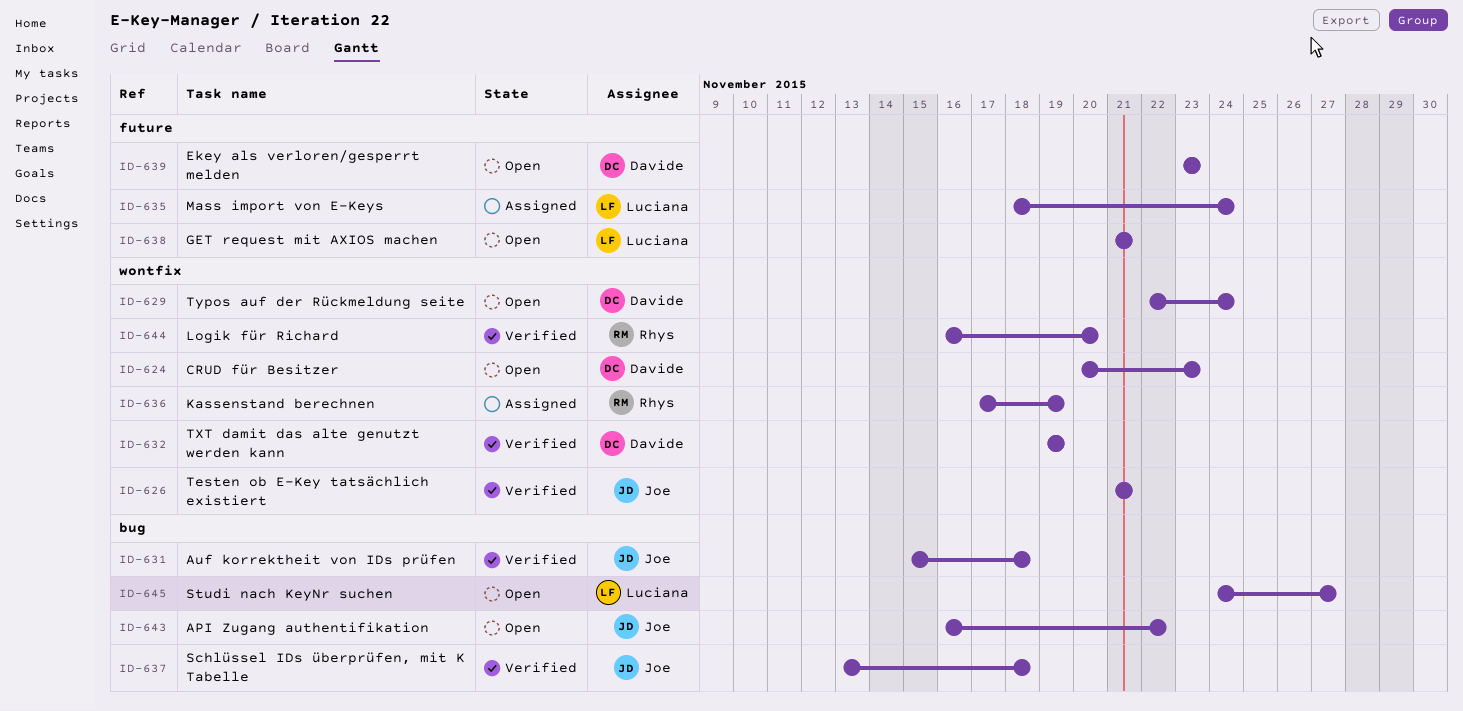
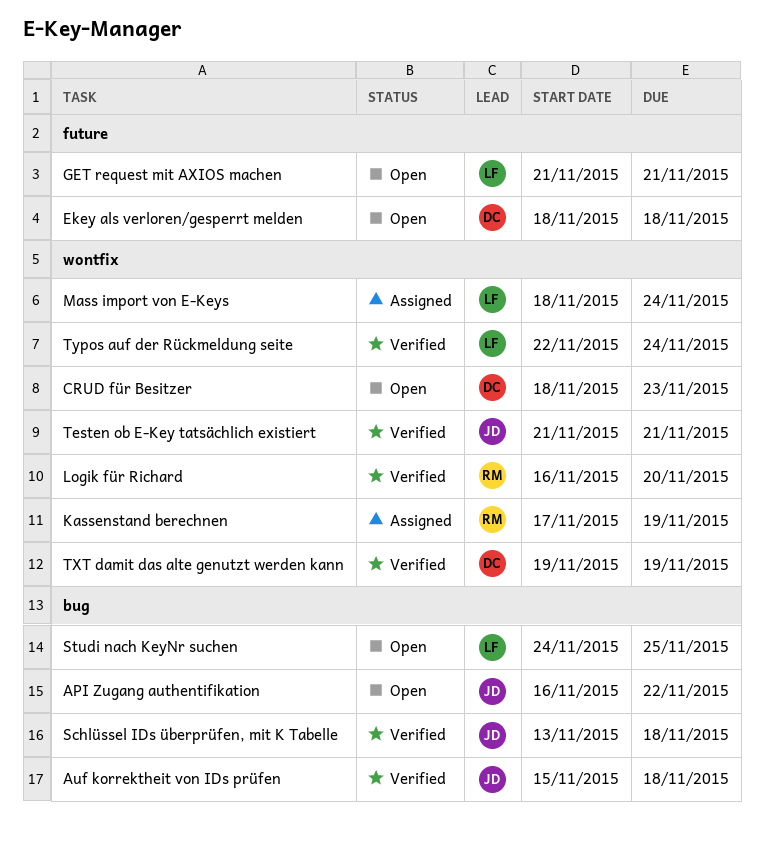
CRUD für Besitzer, start: Nov 20 -> Nov 18
Ekey als verloren/gesperrt melden, start: Nov 23 -> Nov 18
Ekey als verloren/gesperrt melden, due: Nov 23 -> Nov 18
Mass import von E-Keys, label: future -> wontfix
Studi nach KeyNr suchen, due: Nov 27 -> Nov 25
Typos auf der Rückmeldung seite, status: Open -> Verified
Typos auf der Rückmeldung seite, owner: Davide -> Luciana

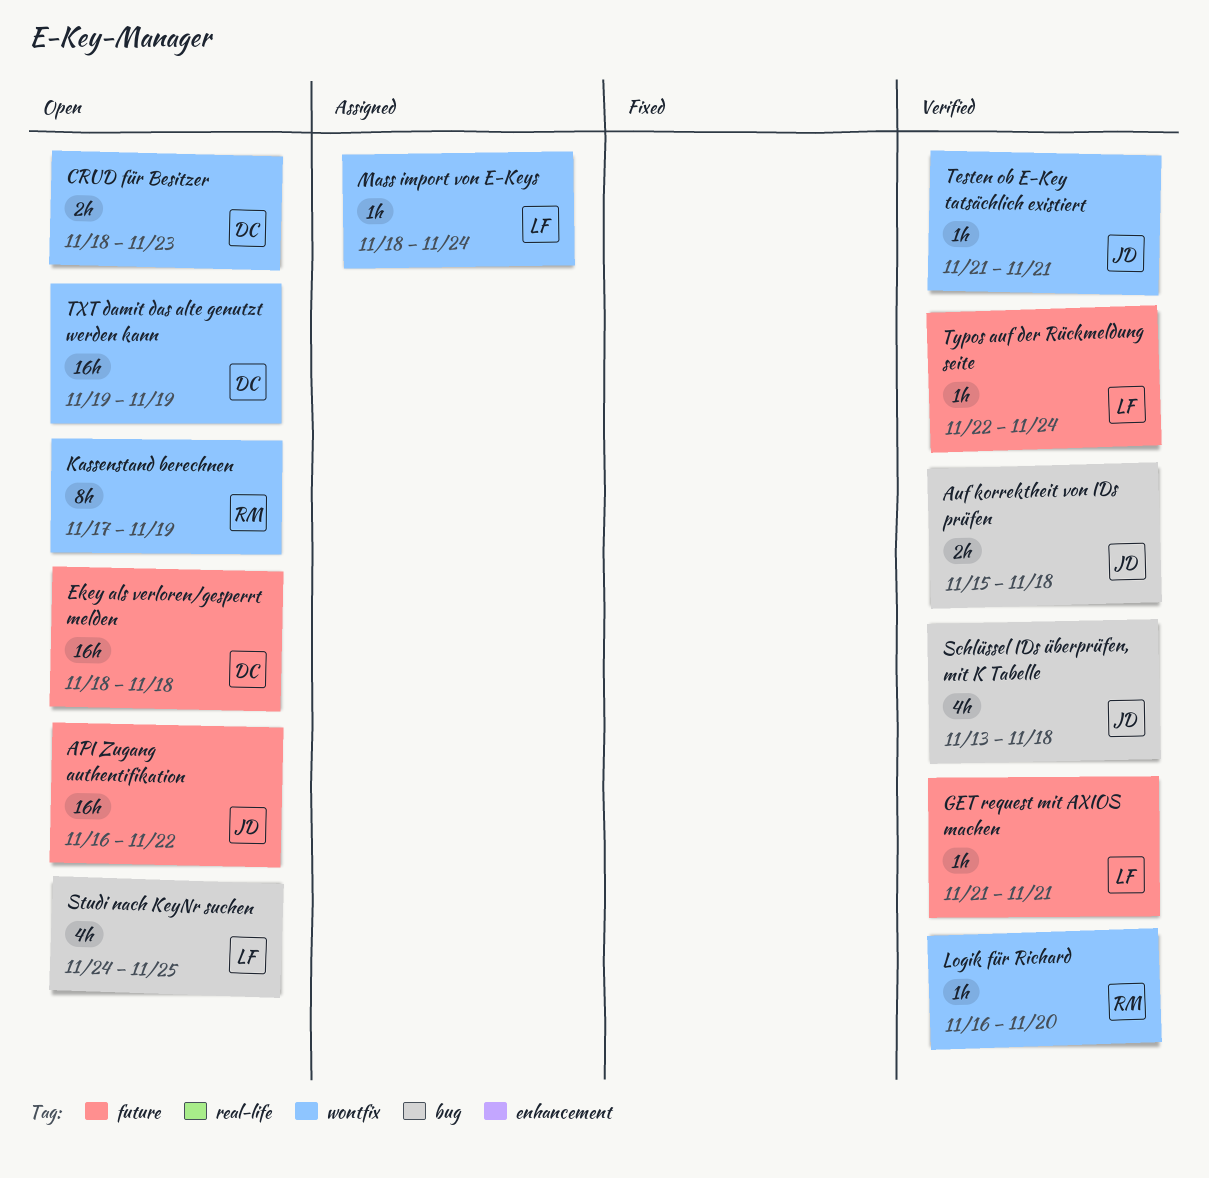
API Zugang authentifikation, label: bug -> future
GET request mit AXIOS machen, status: Open -> Verified
Kassenstand berechnen, status: Assigned -> Open
TXT damit das alte genutzt werden kann, status: Verified -> Open
Typos auf der Rückmeldung seite, label: wontfix -> future

